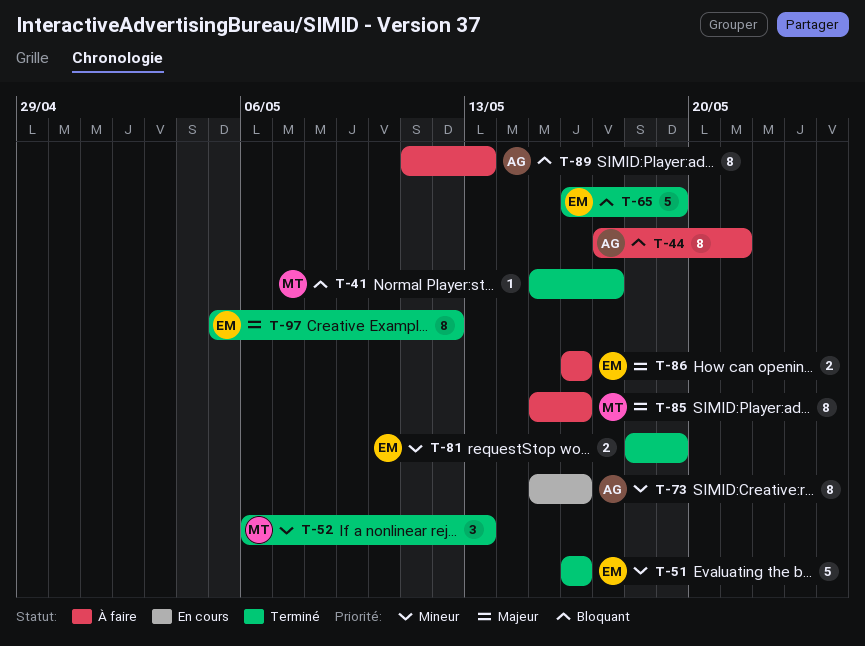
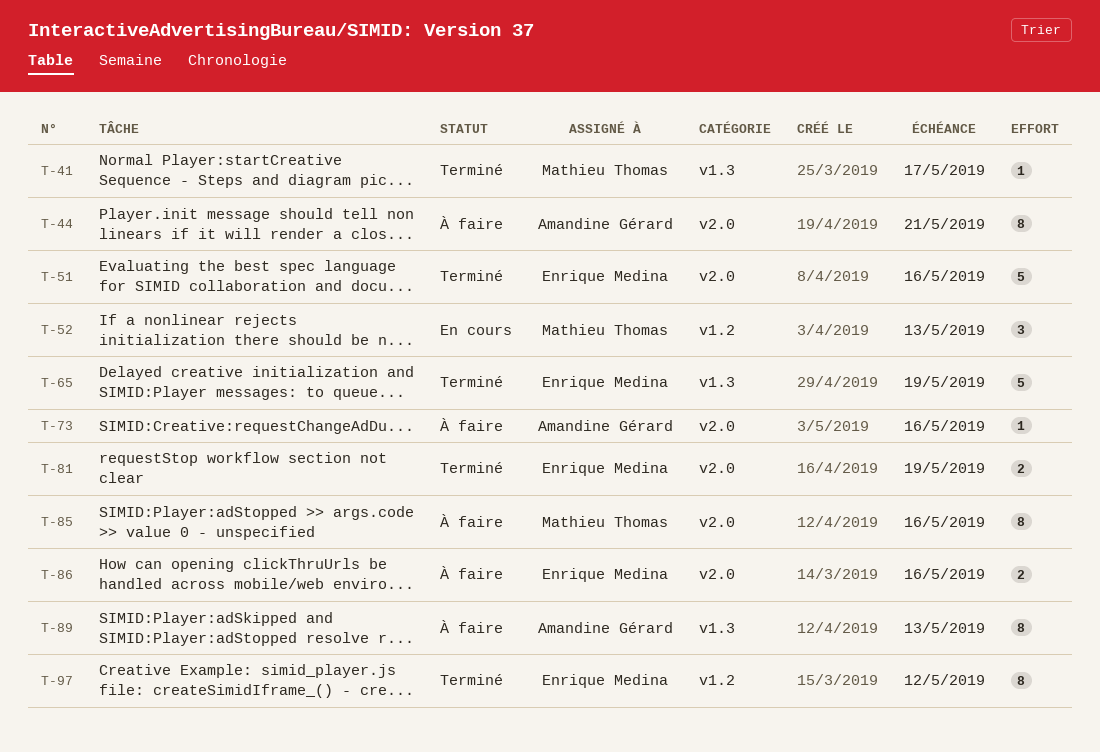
T-52, status: Terminé -> En cours
T-73, status: En cours -> À faire
T-73, estimate: 8 -> 1

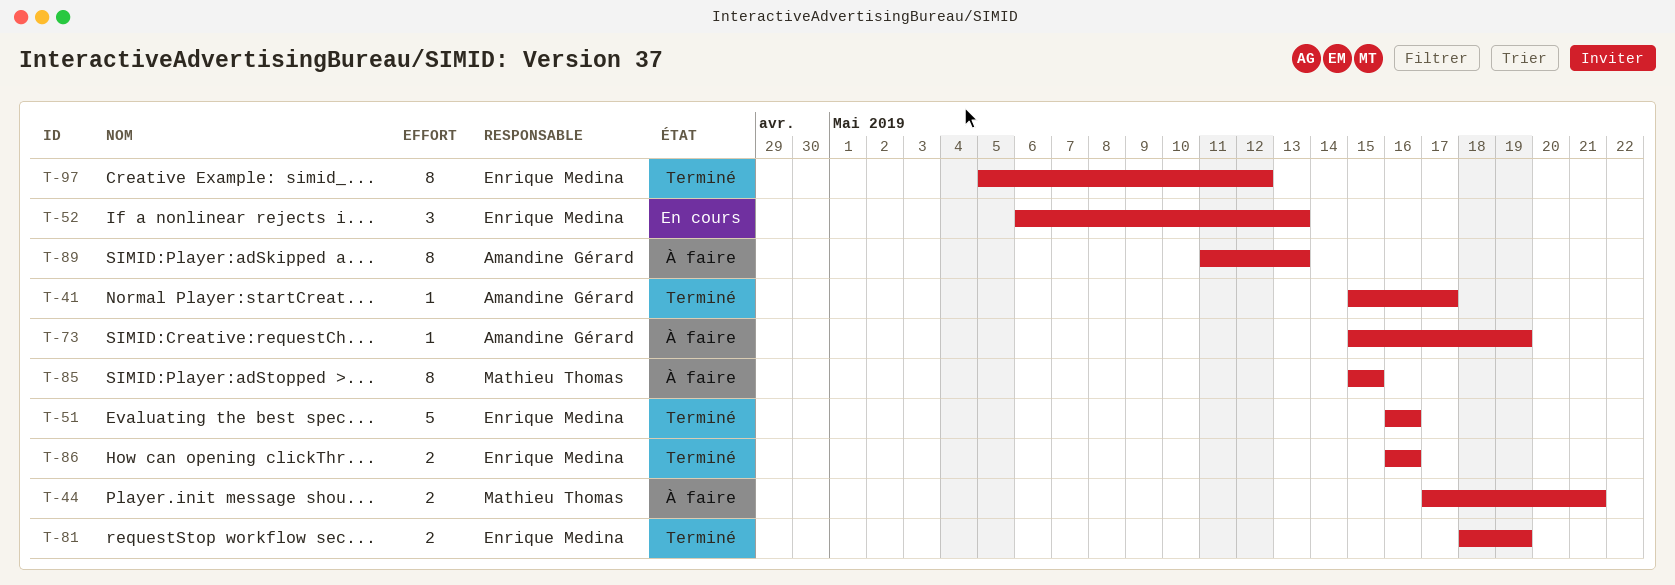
T-41, owner: Mathieu Thomas -> Amandine Gérard
T-44, owner: Amandine Gérard -> Mathieu Thomas
T-44, estimate: 8 -> 2
T-52, owner: Mathieu Thomas -> Enrique Medina
T-65: present -> none
T-73, due: May 16 -> May 19
T-85, due: May 16 -> May 15
T-86, status: À faire -> Terminé

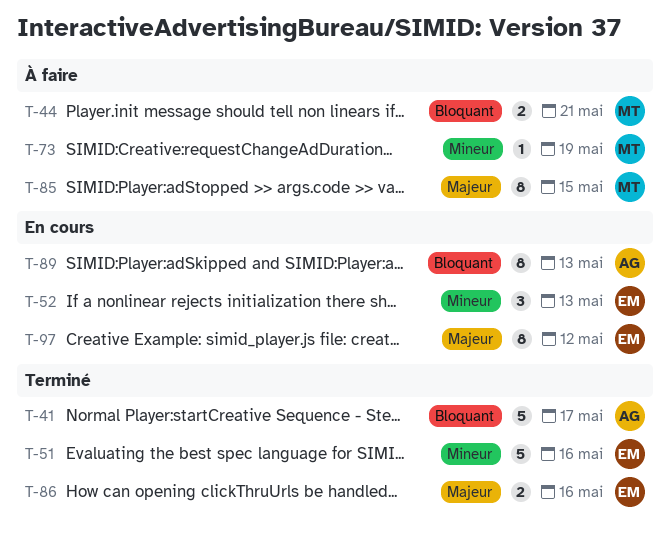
T-41, estimate: 1 -> 5
T-73, owner: Amandine Gérard -> Mathieu Thomas
T-81: present -> none
T-89, status: À faire -> En cours
T-97, status: Terminé -> En cours

